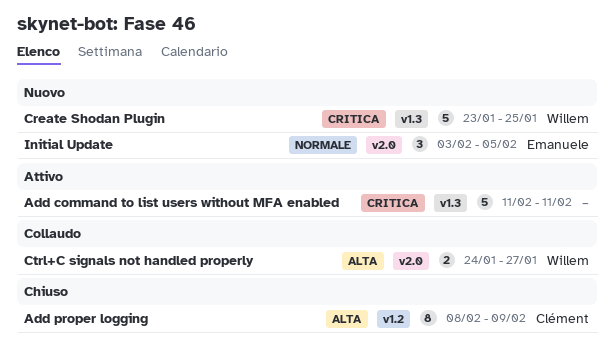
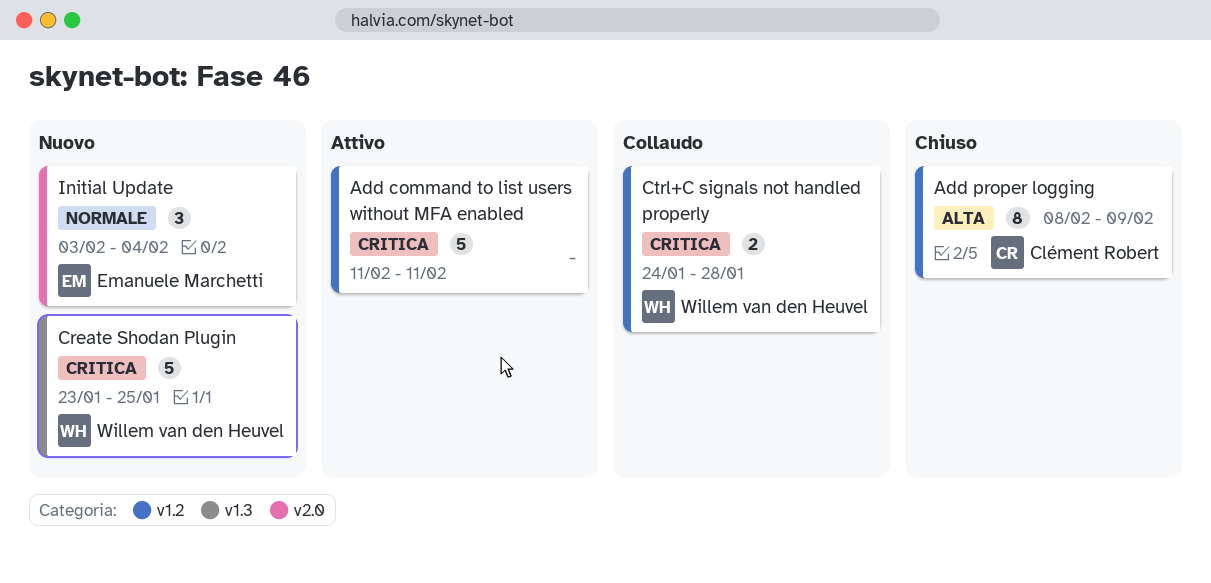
Add command to list users without MFA enabled, label: v1.3 -> v1.2
Ctrl+C signals not handled properly, priority: Alta -> Critica
Ctrl+C signals not handled properly, label: v2.0 -> v1.2
Ctrl+C signals not handled properly, due: Jan 27 -> Jan 28
Initial Update, due: Feb 5 -> Feb 4

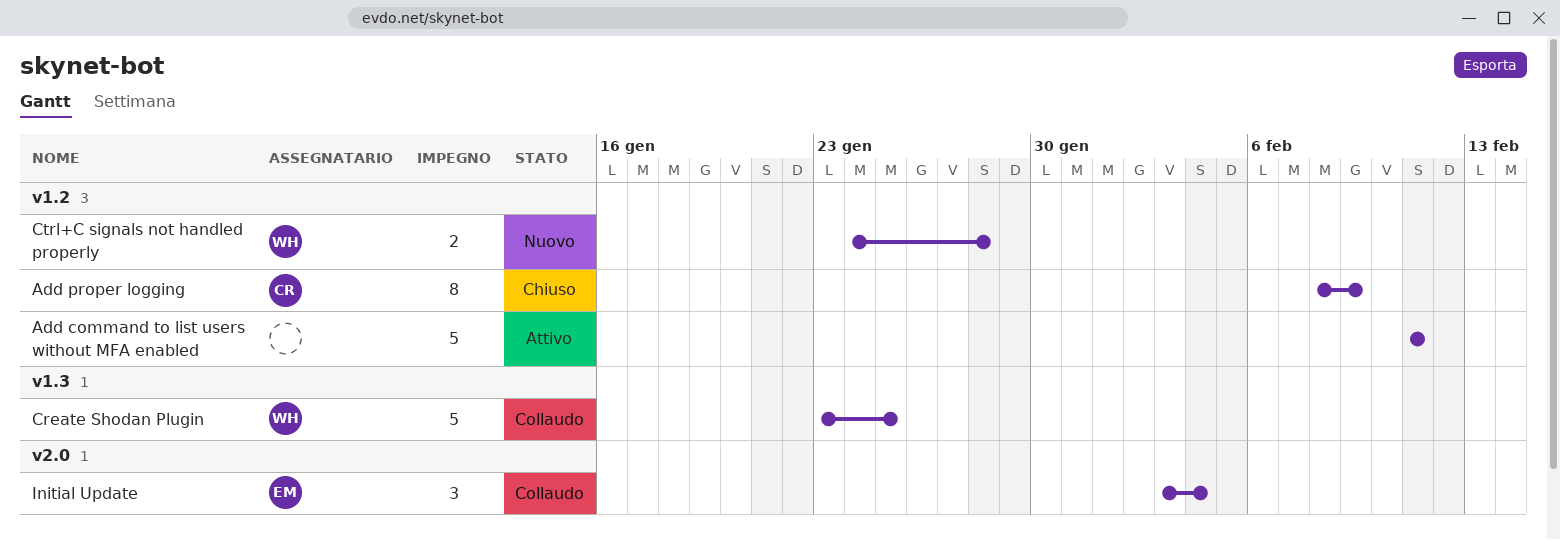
Create Shodan Plugin, status: Nuovo -> Collaudo
Ctrl+C signals not handled properly, status: Collaudo -> Nuovo
Initial Update, status: Nuovo -> Collaudo

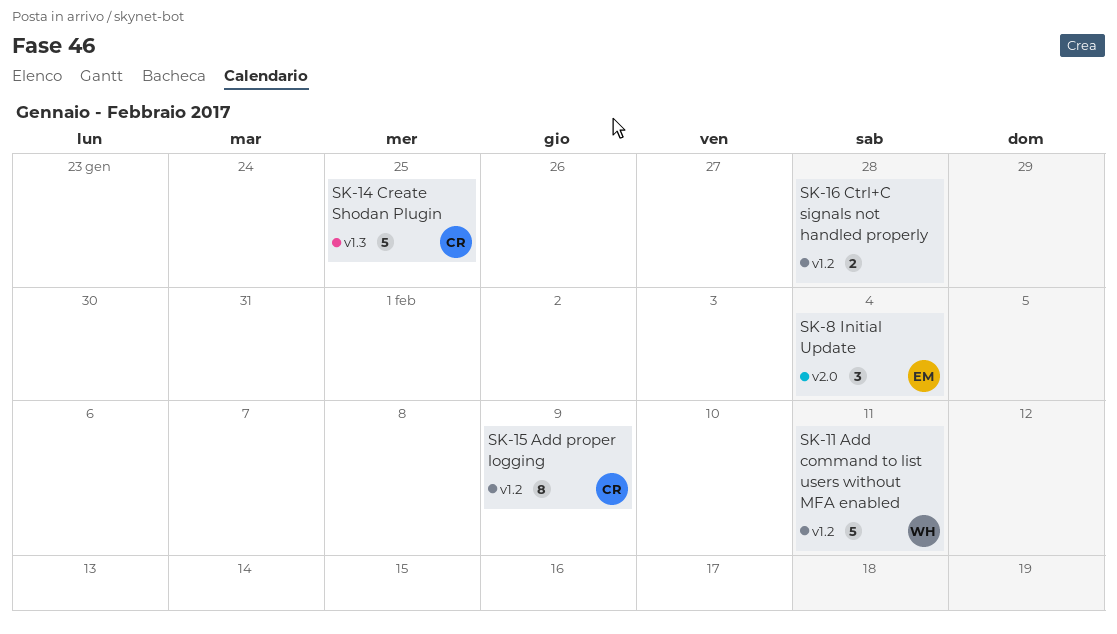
Add command to list users without MFA enabled, owner: none -> WH
Create Shodan Plugin, owner: WH -> CR
Ctrl+C signals not handled properly, owner: WH -> none

